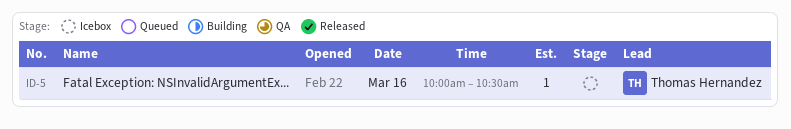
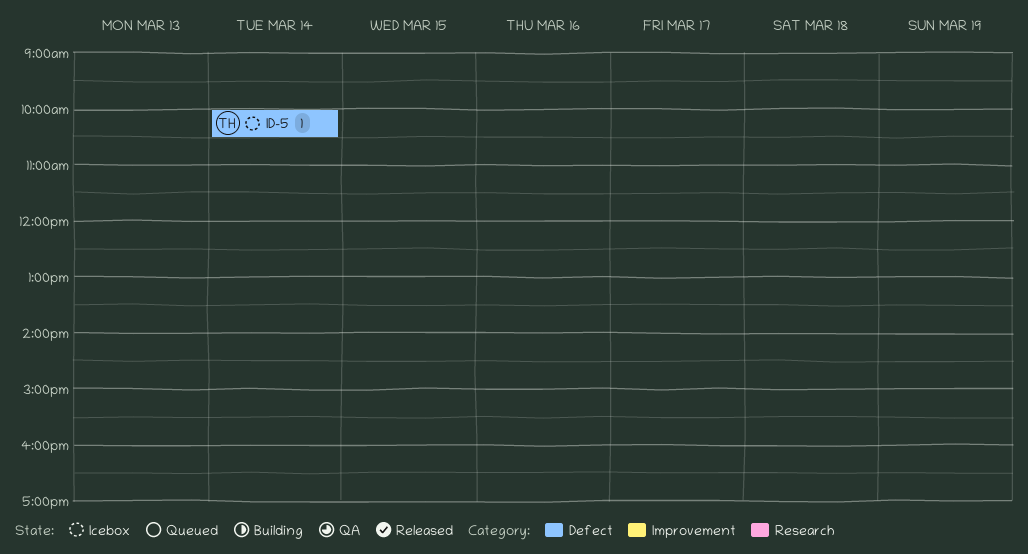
ID-5, day: Mar 16 -> Mar 14

